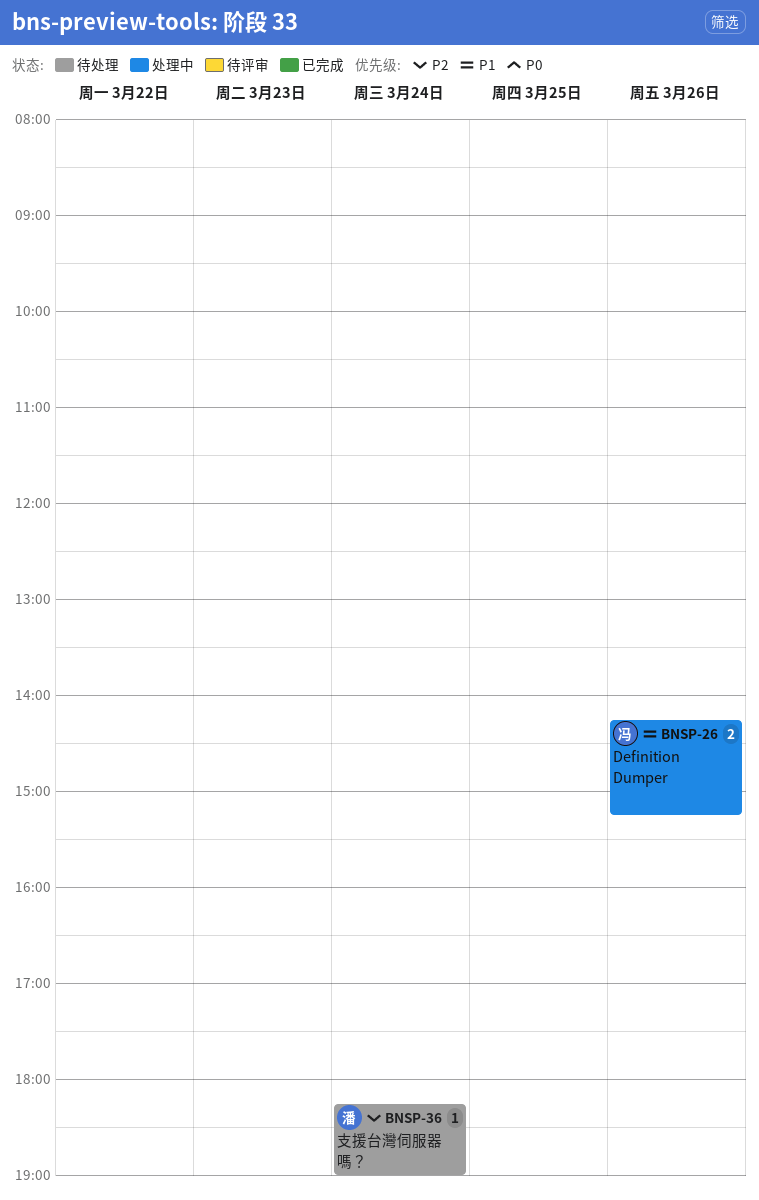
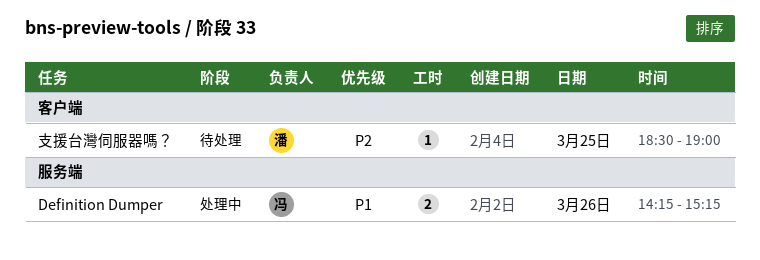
支援台灣伺服器嗎？, day: Mar 24 -> Mar 25
支援台灣伺服器嗎？, begins: 18:15 -> 18:30

